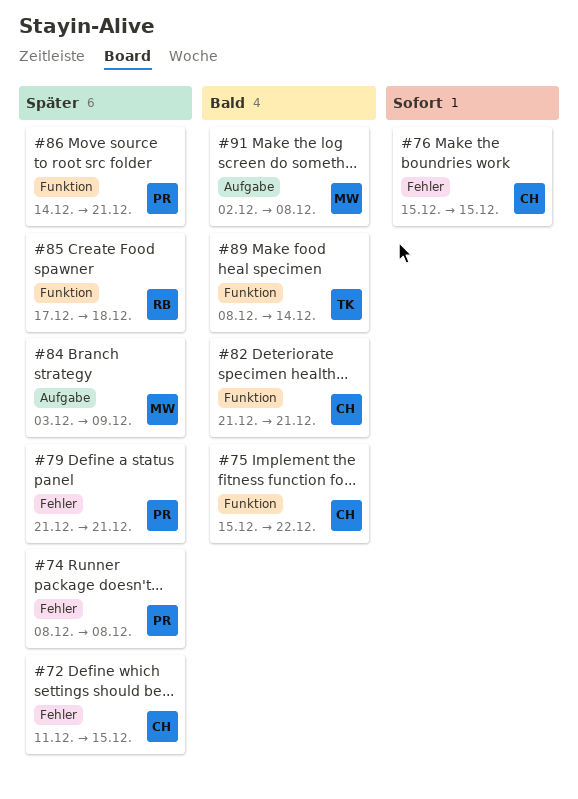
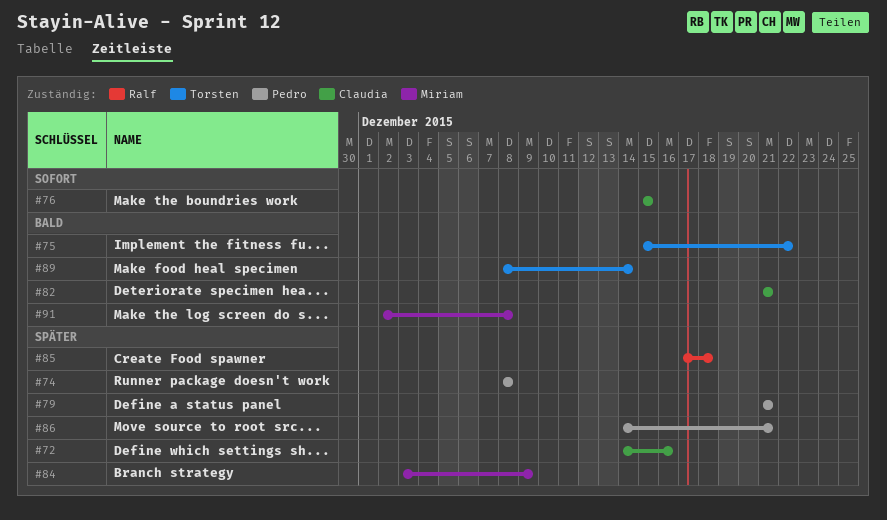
#72, start: Dec 11 -> Dec 14
#72, due: Dec 15 -> Dec 16
#75, owner: Claudia -> Torsten

